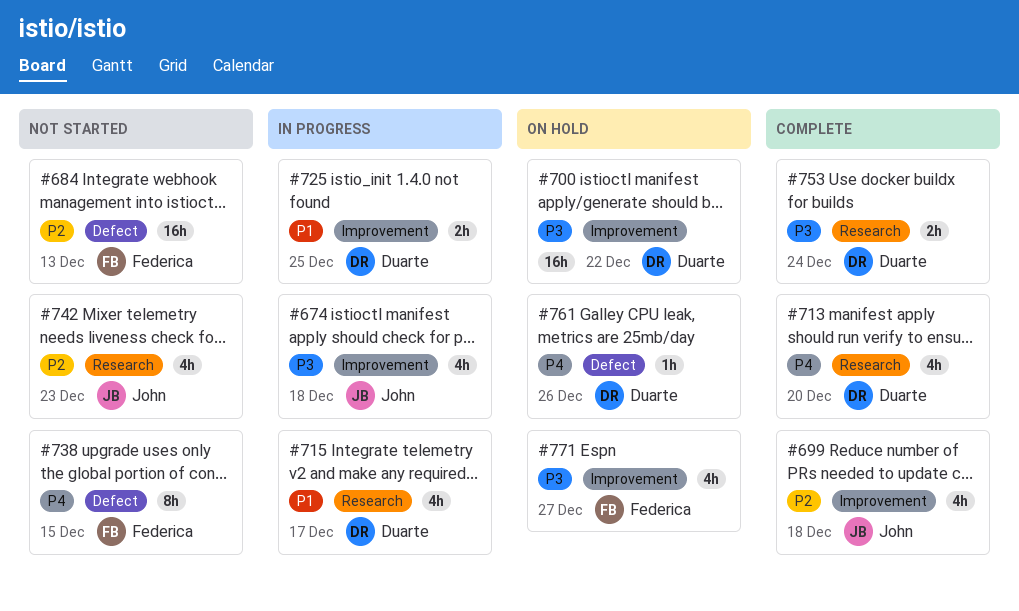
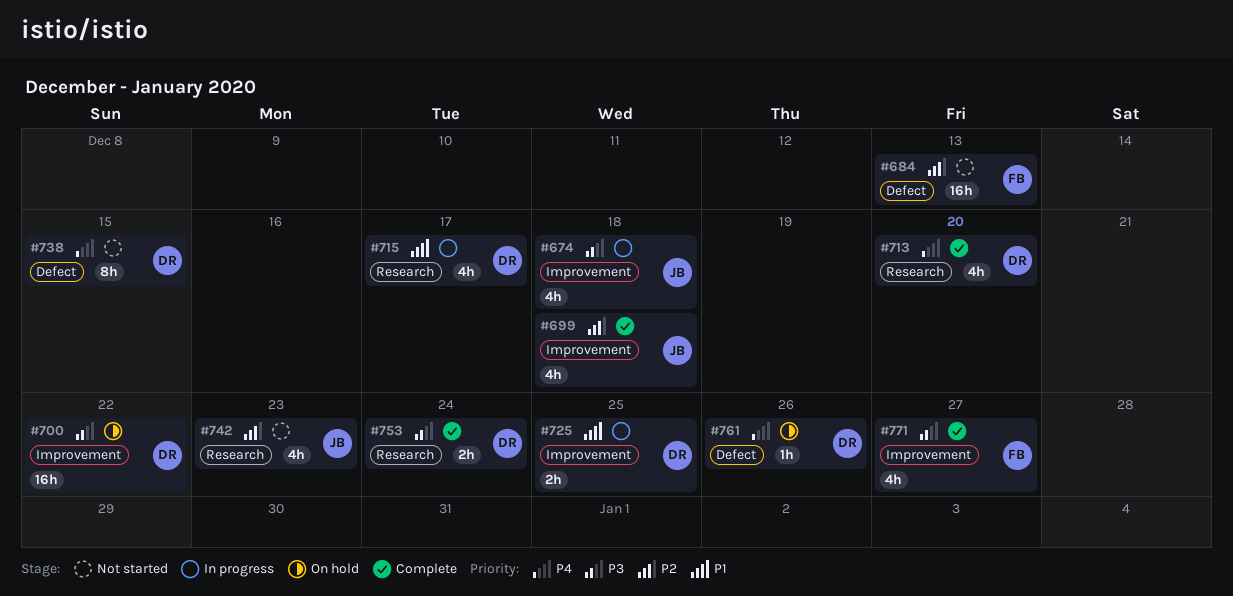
#738, owner: Federica -> Duarte
#771, status: On hold -> Complete

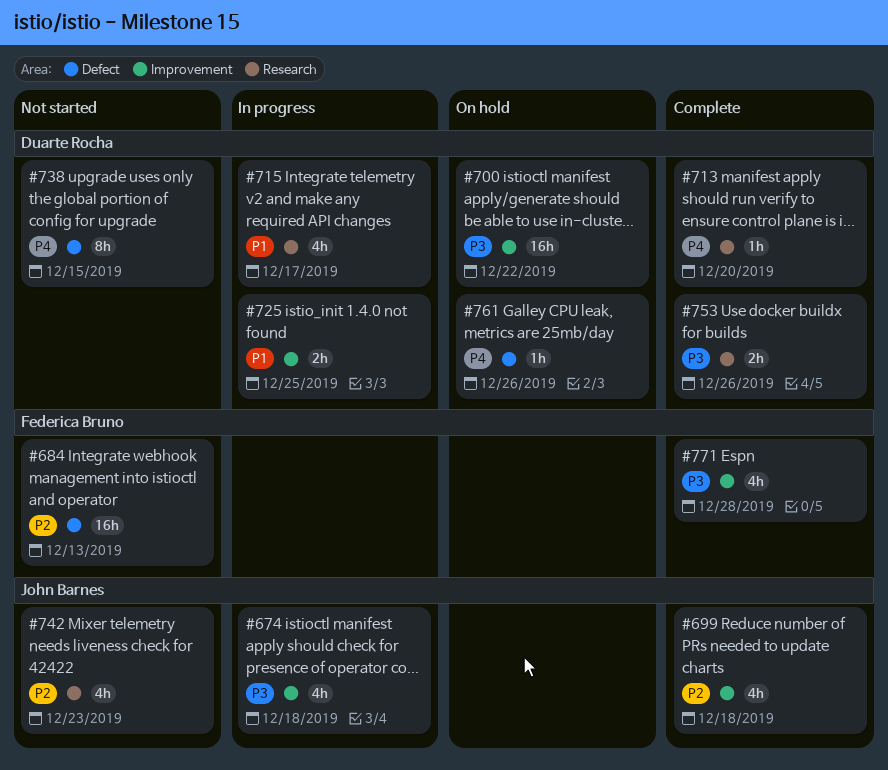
#713, estimate: 4h -> 1h
#753, due: Dec 24 -> Dec 26
#771, due: Dec 27 -> Dec 28

